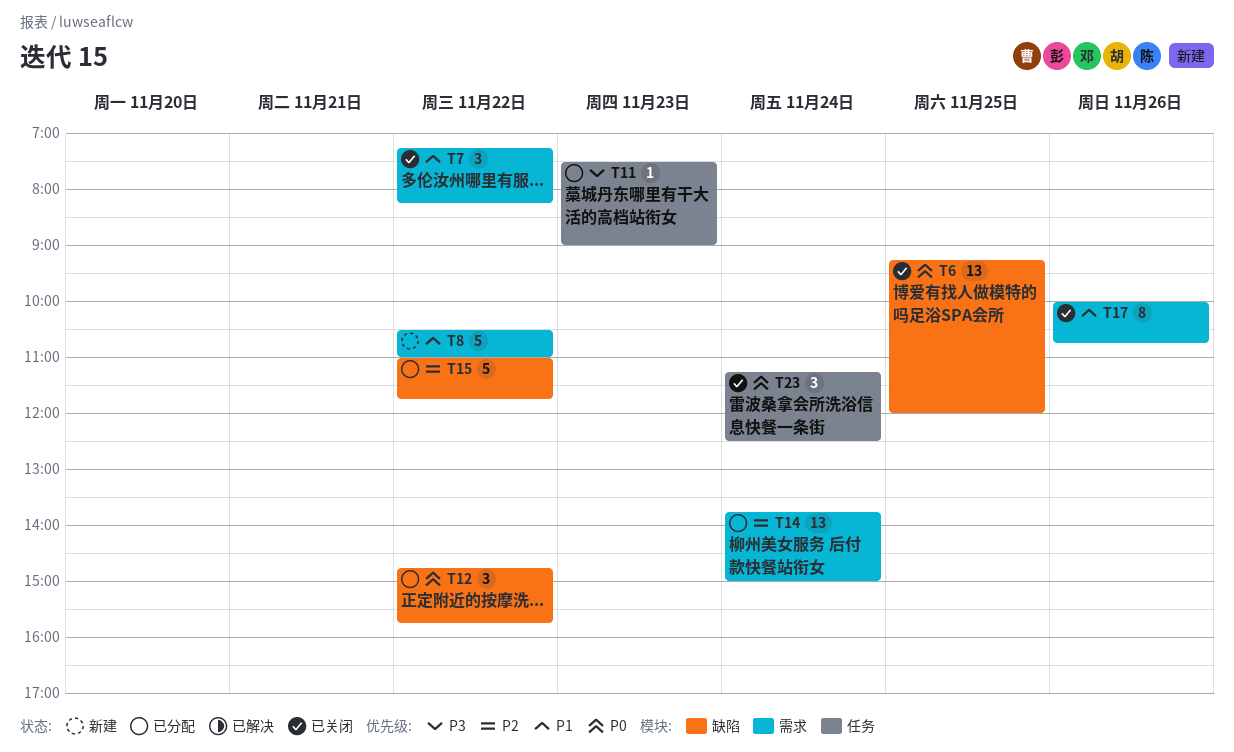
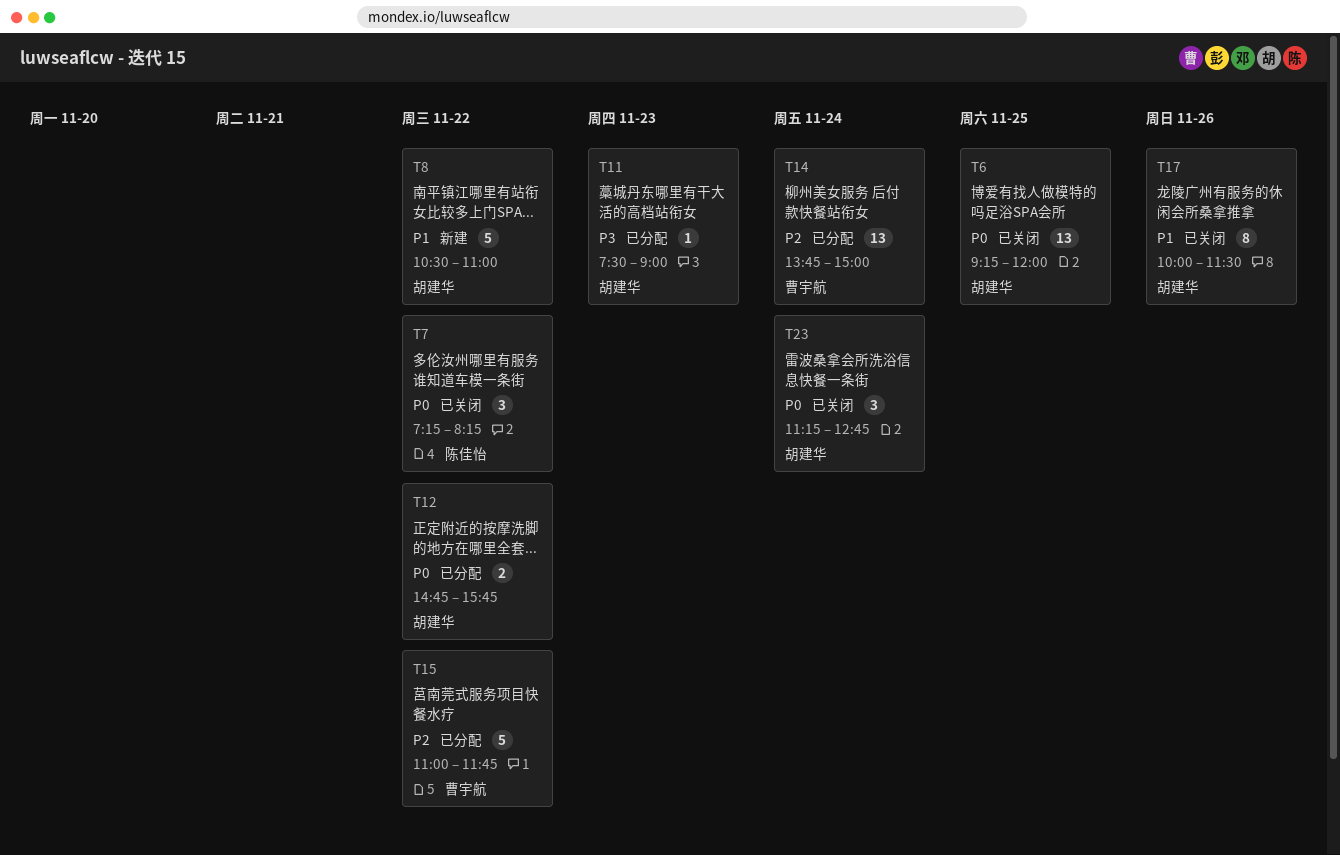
T7, priority: P1 -> P0
T12, estimate: 3 -> 2
T17, ends: 10:45 -> 11:30
T23, ends: 12:30 -> 12:45

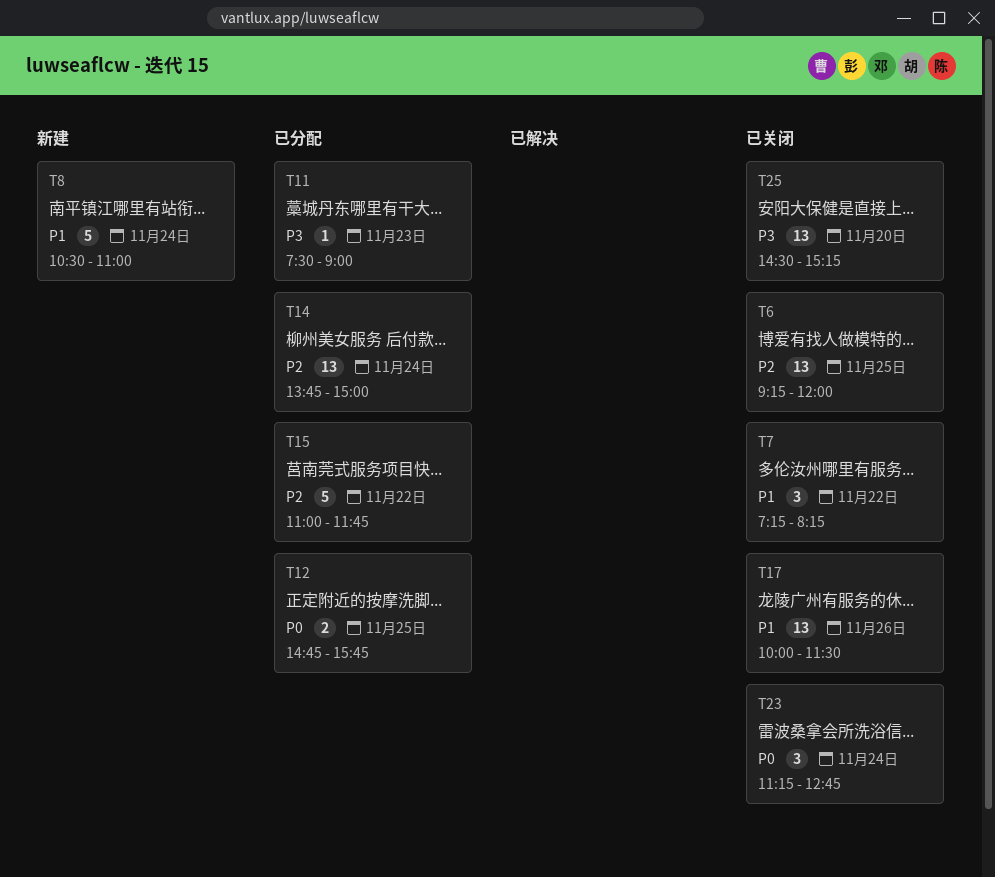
T6, priority: P0 -> P2
T7, priority: P0 -> P1
T8, day: Nov 22 -> Nov 24
T12, day: Nov 22 -> Nov 25
T17, estimate: 8 -> 13
T25: none -> present

